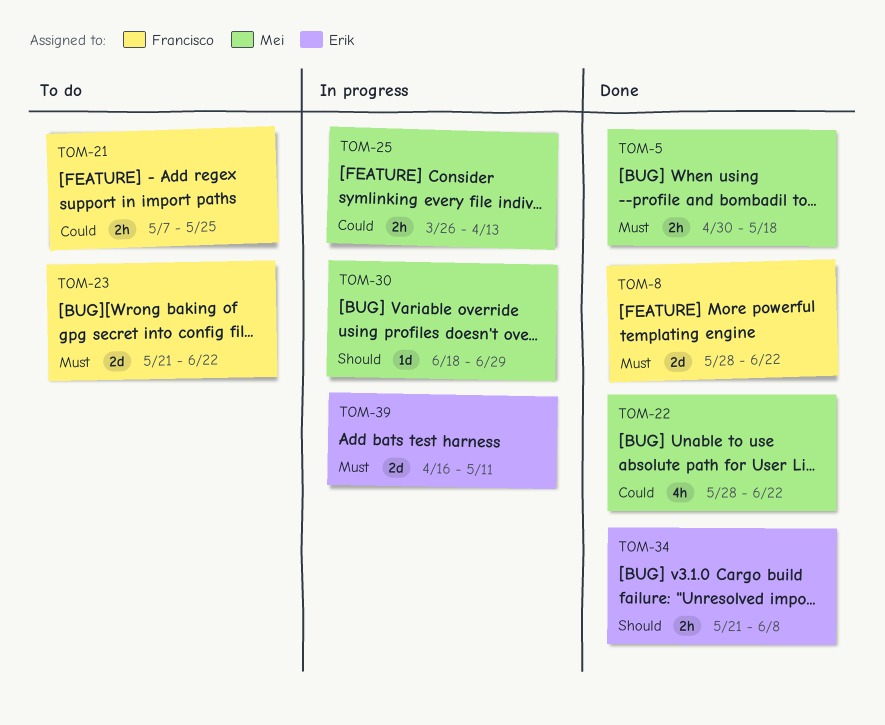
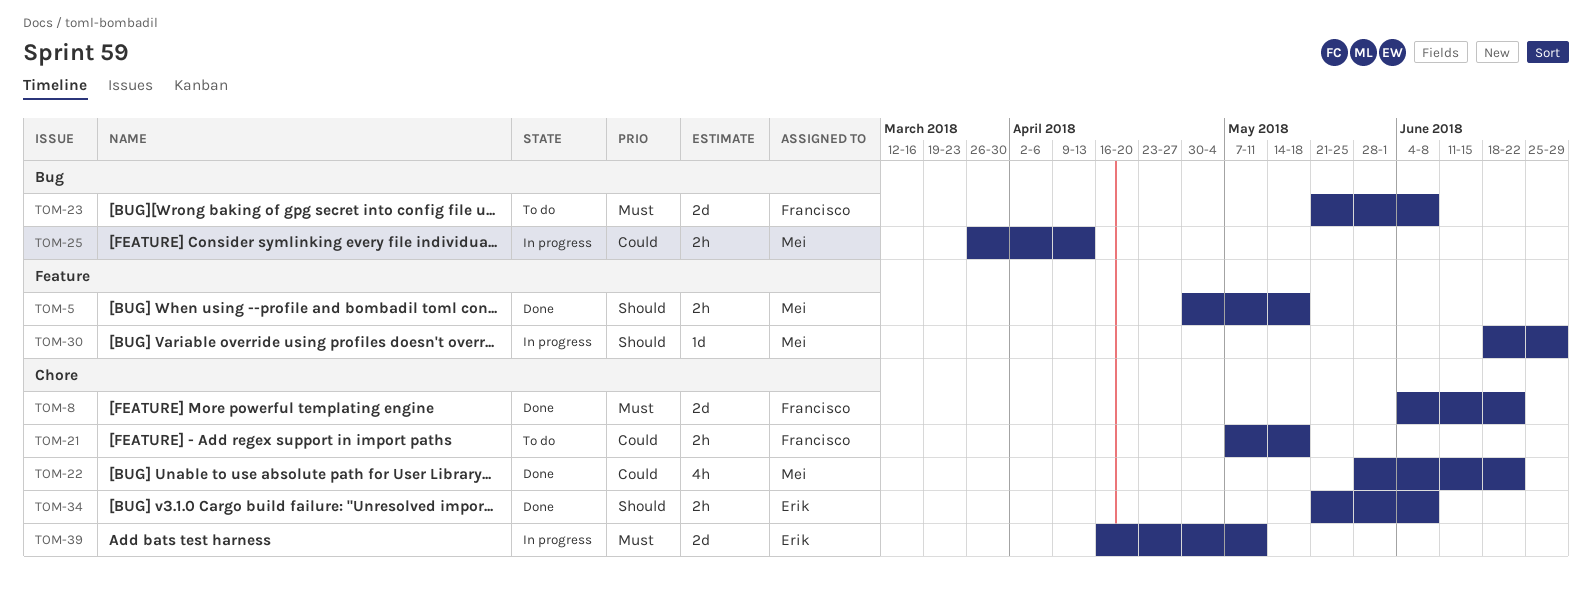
TOM-5, priority: Must -> Should
TOM-8, start: May 28 -> Jun 4
TOM-21, due: May 25 -> May 18
TOM-23, due: Jun 22 -> Jun 8

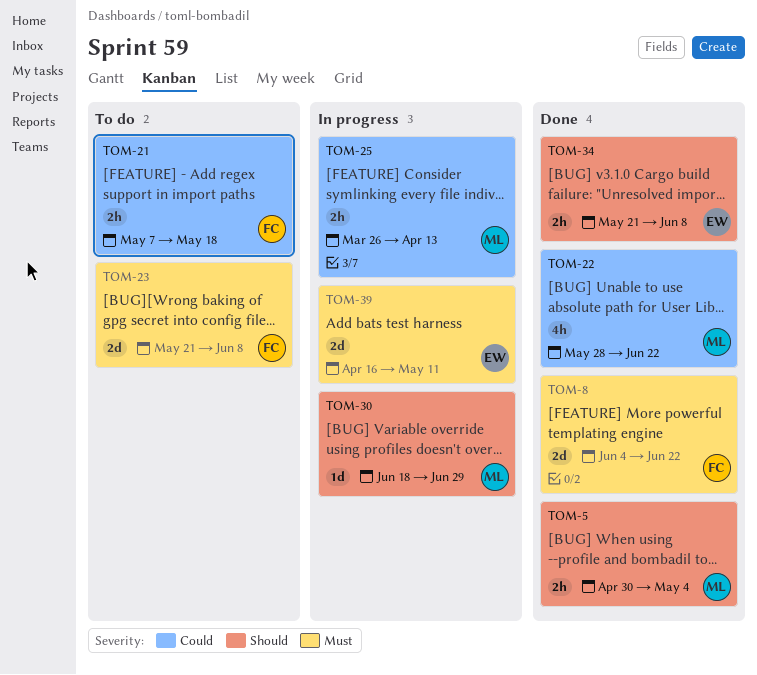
TOM-5, due: May 18 -> May 4

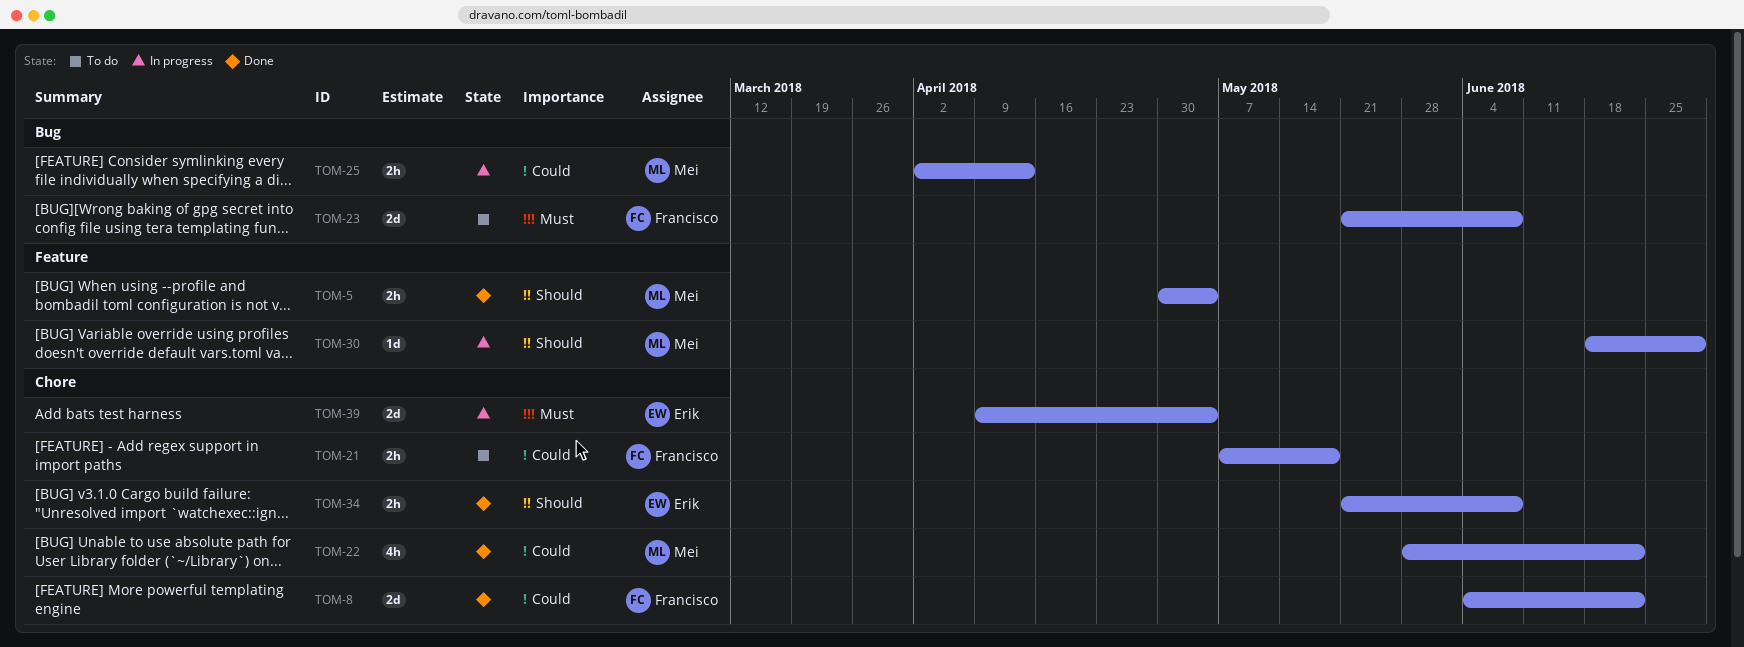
TOM-8, priority: Must -> Could
TOM-25, start: Mar 26 -> Apr 2
TOM-39, start: Apr 16 -> Apr 9
TOM-39, due: May 11 -> May 4

